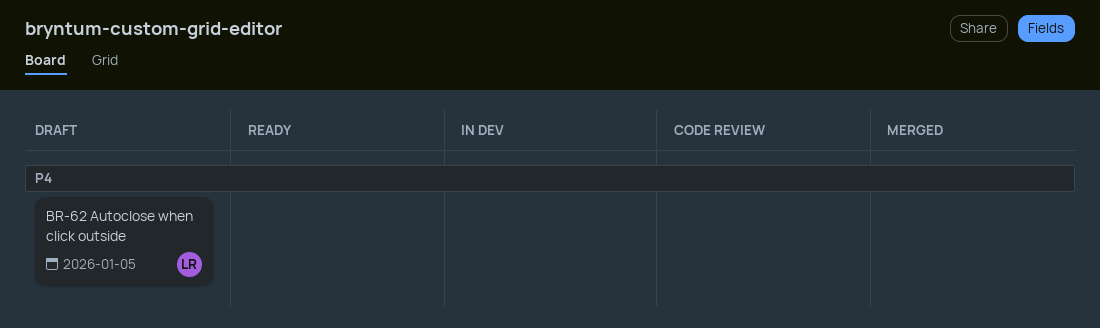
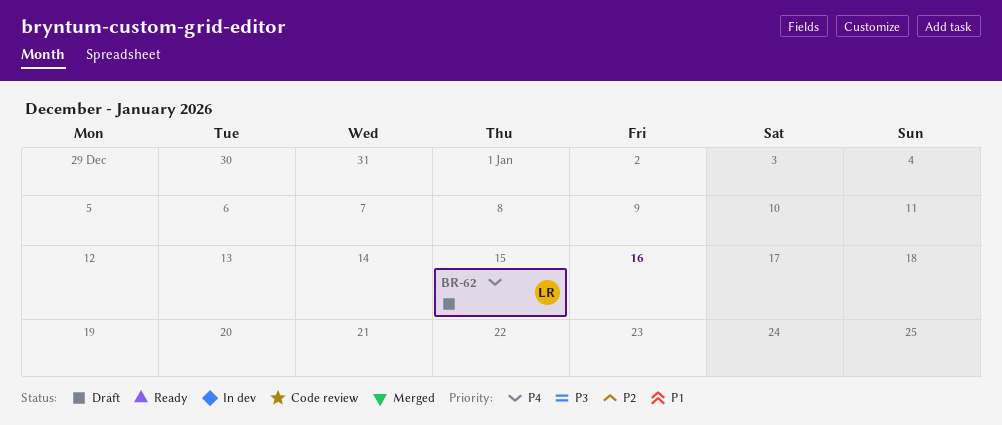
BR-62, due: Jan 5 -> Jan 15

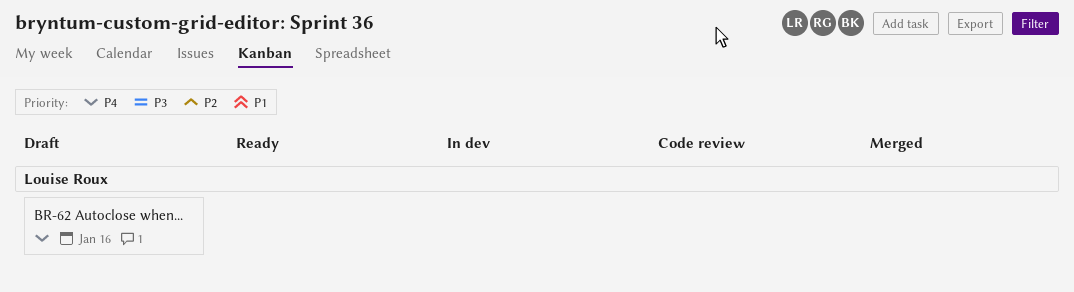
BR-62, due: Jan 15 -> Jan 16

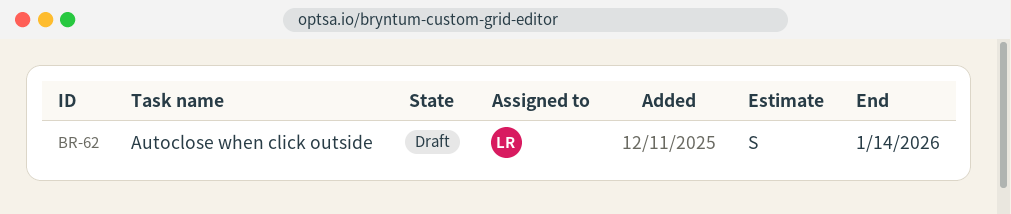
BR-62, due: Jan 16 -> Jan 14

